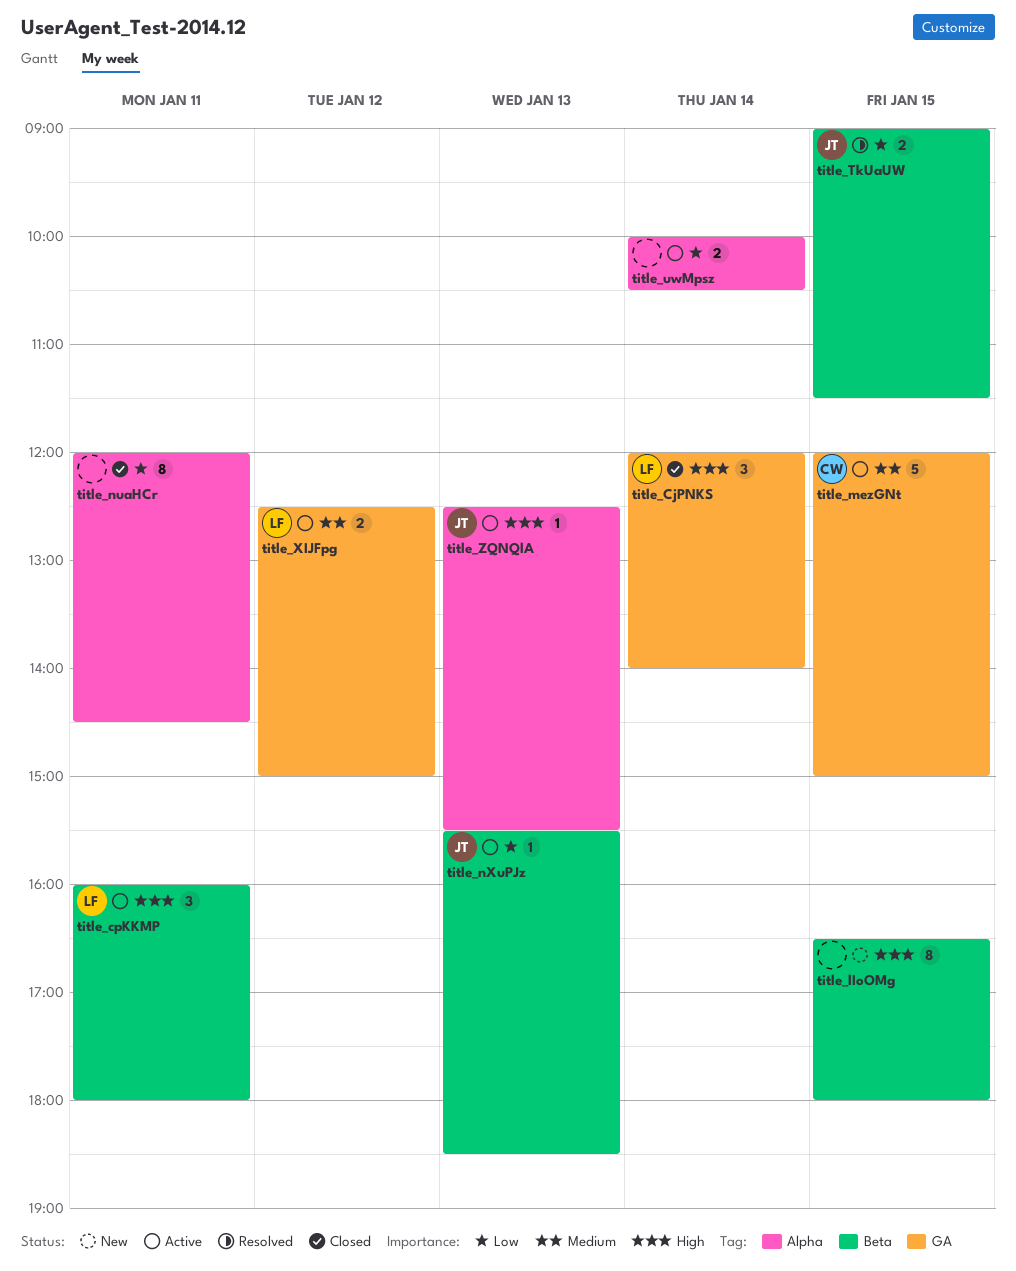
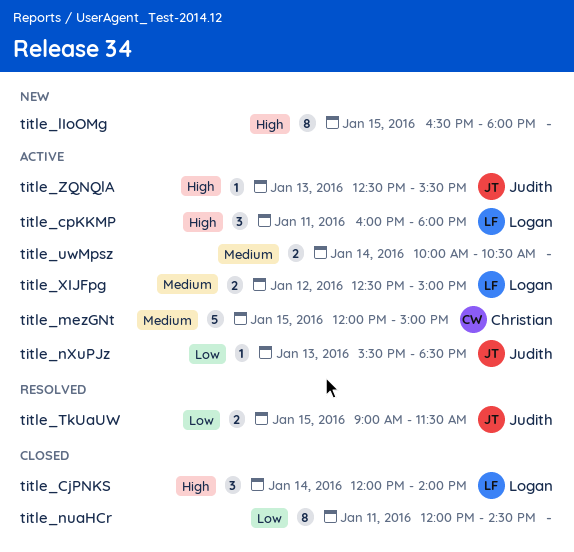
title_uwMpsz, priority: Low -> Medium

